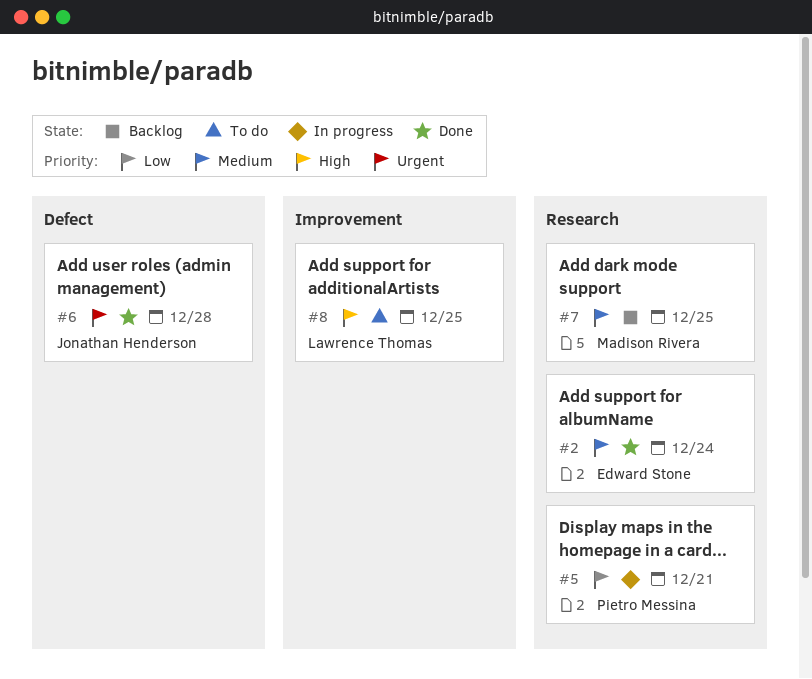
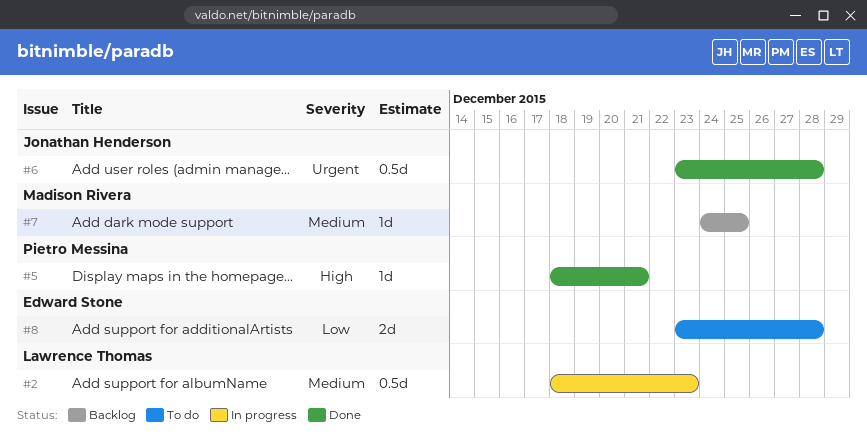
#2, status: Done -> In progress
#2, owner: Edward Stone -> Lawrence Thomas
#2, due: Dec 24 -> Dec 23
#5, status: In progress -> Done
#5, priority: Low -> High
#8, owner: Lawrence Thomas -> Edward Stone
#8, priority: High -> Low
#8, due: Dec 25 -> Dec 28

